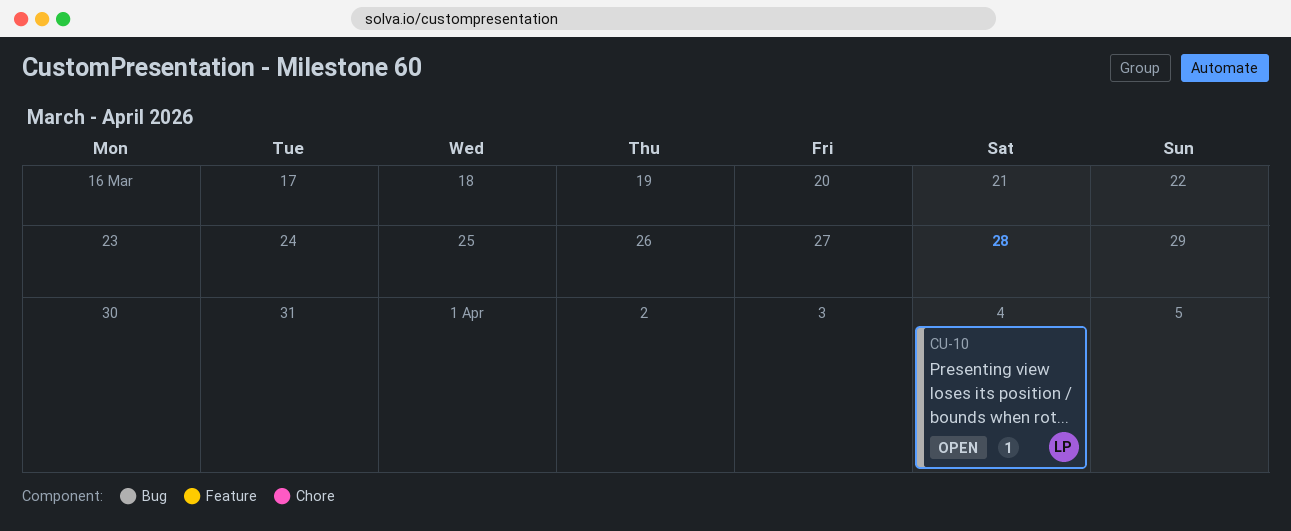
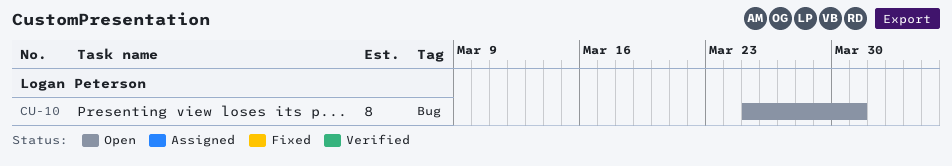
CU-10, estimate: 1 -> 8
CU-10, due: Apr 4 -> Mar 31

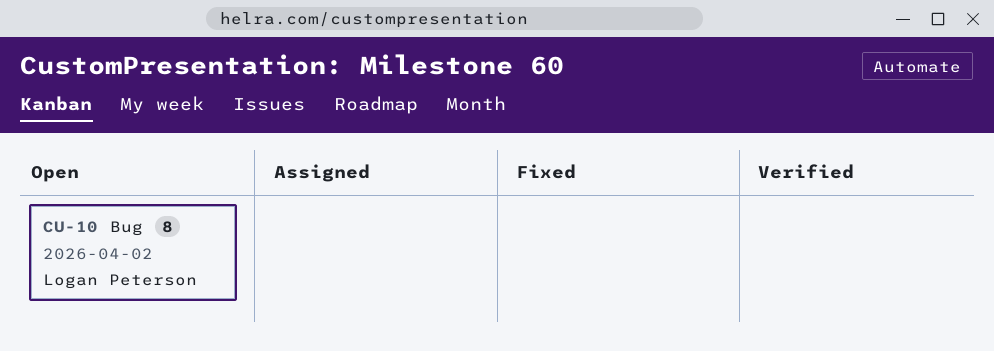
CU-10, due: Mar 31 -> Apr 2

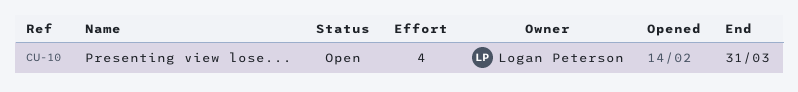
CU-10, estimate: 8 -> 4
CU-10, due: Apr 2 -> Mar 31

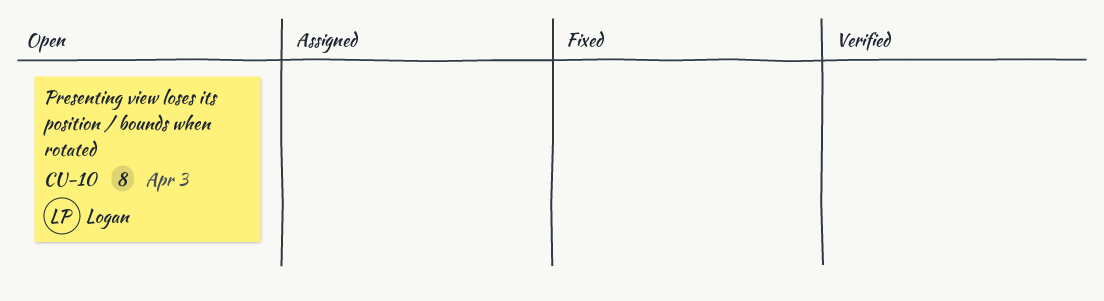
CU-10, estimate: 4 -> 8
CU-10, due: Mar 31 -> Apr 3

